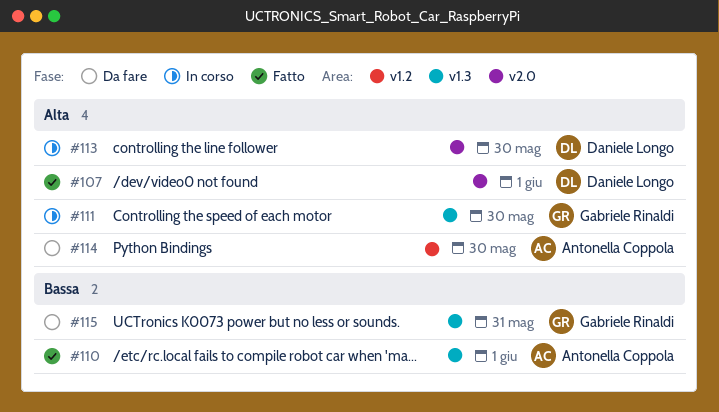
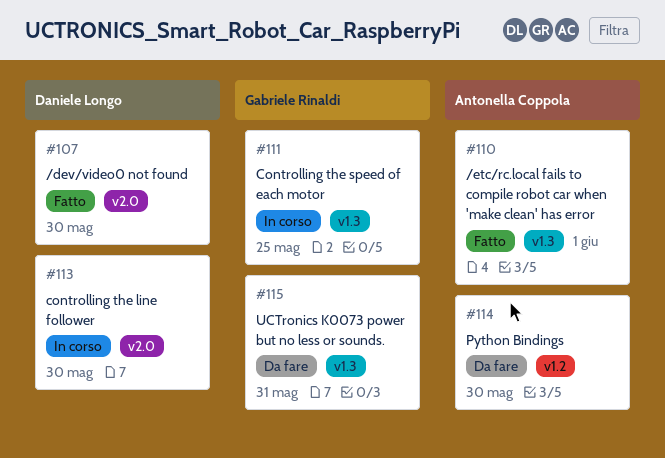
#107, due: Jun 1 -> May 30
#111, due: May 30 -> May 25

